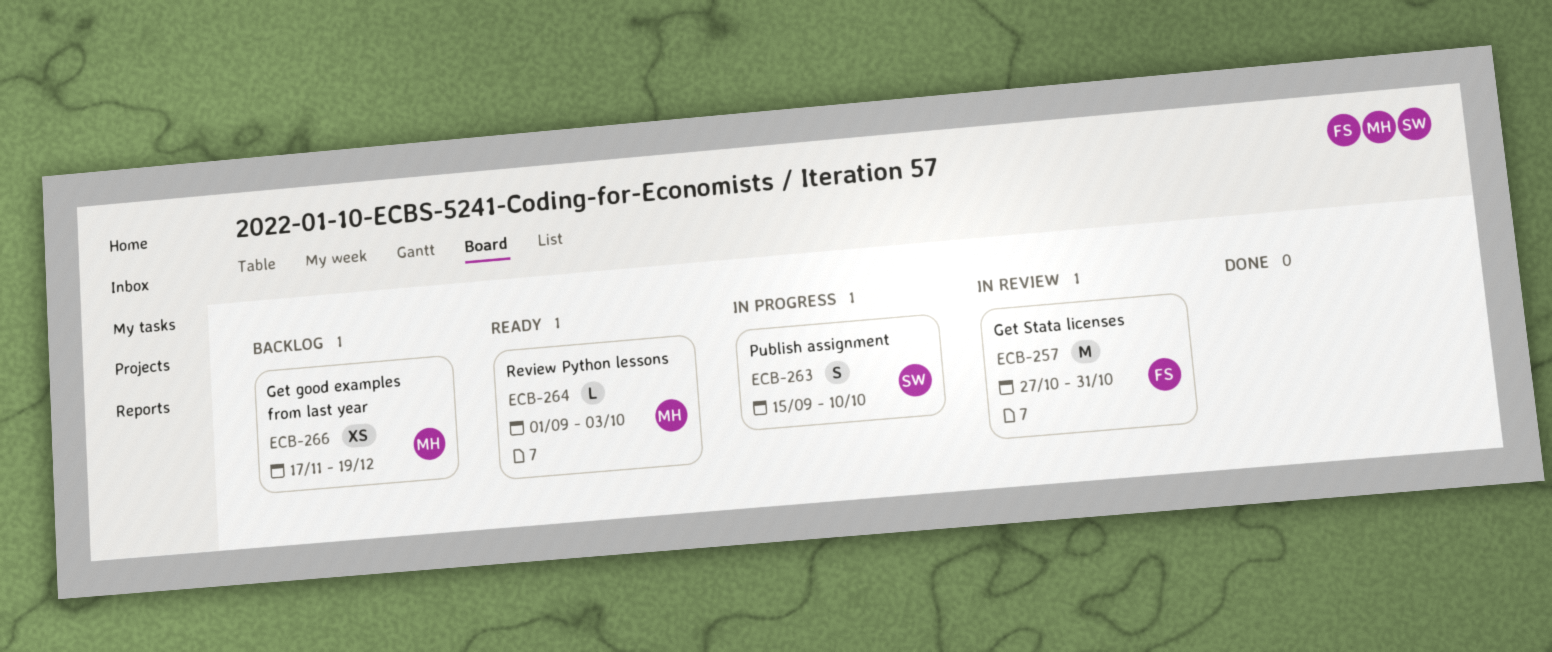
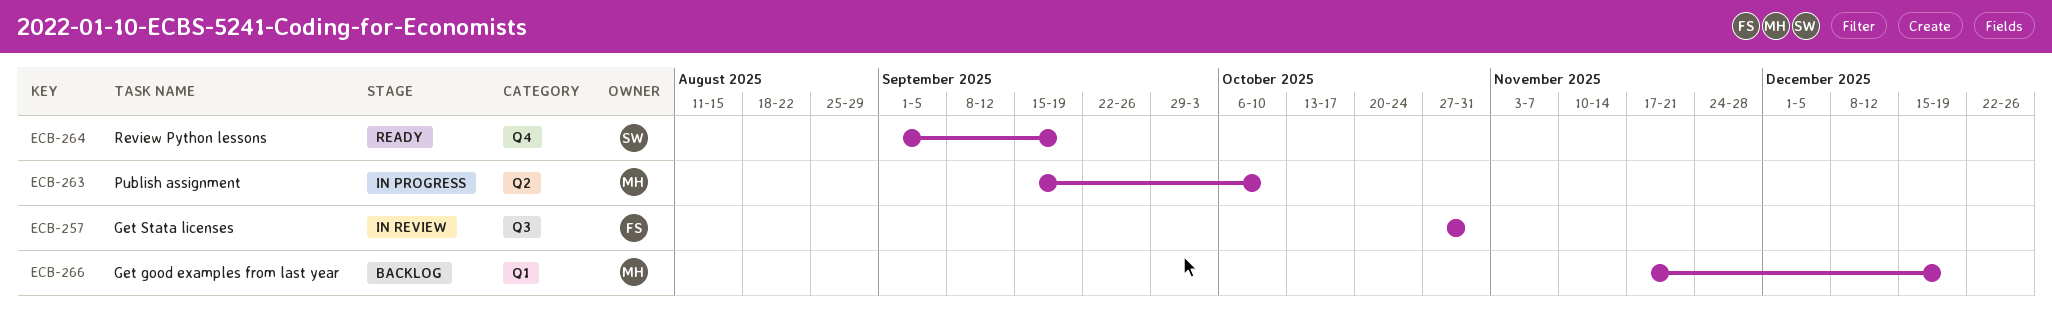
ECB-263, owner: SW -> MH
ECB-264, owner: MH -> SW
ECB-264, due: Oct 3 -> Sep 19

